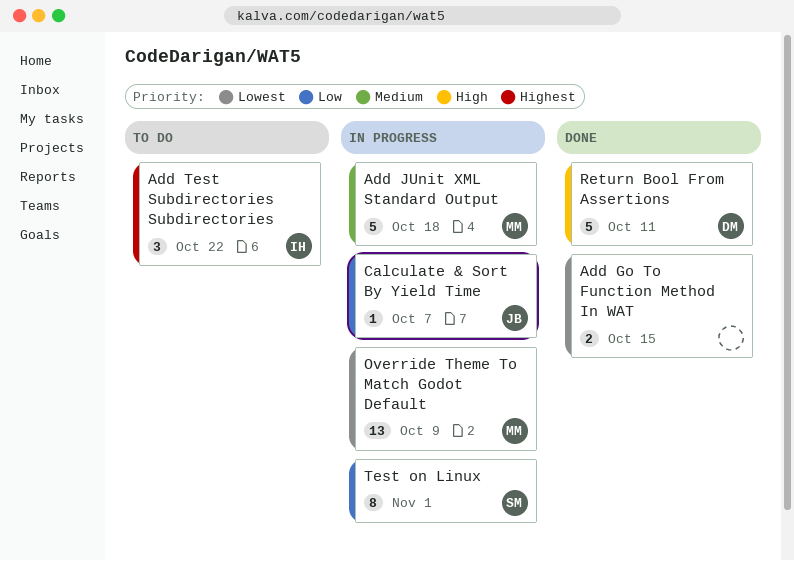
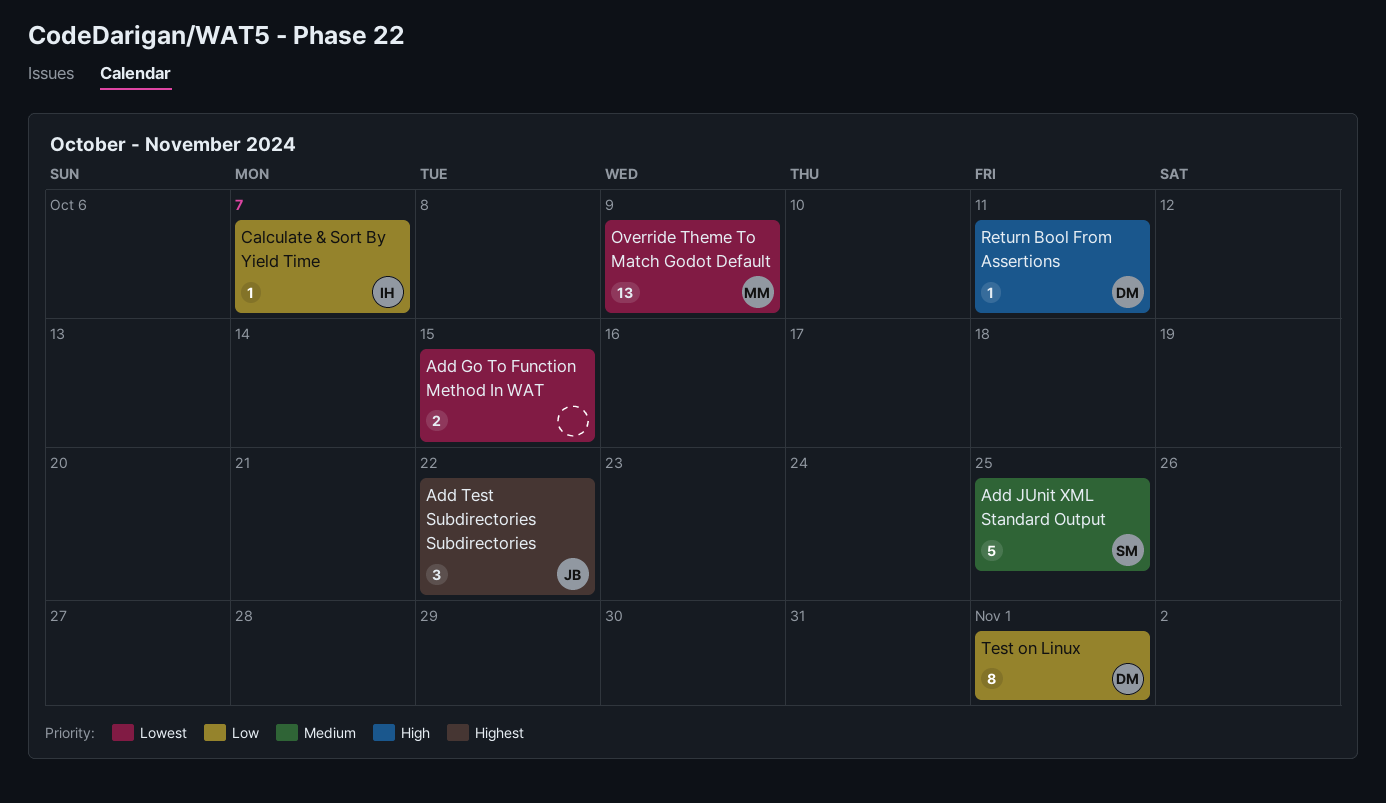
Add JUnit XML Standard Output, owner: MM -> SM
Add JUnit XML Standard Output, due: Oct 18 -> Oct 25
Add Test Subdirectories Subdirectories, owner: IH -> JB
Calculate & Sort By Yield Time, owner: JB -> IH
Return Bool From Assertions, estimate: 5 -> 1
Test on Linux, owner: SM -> DM

